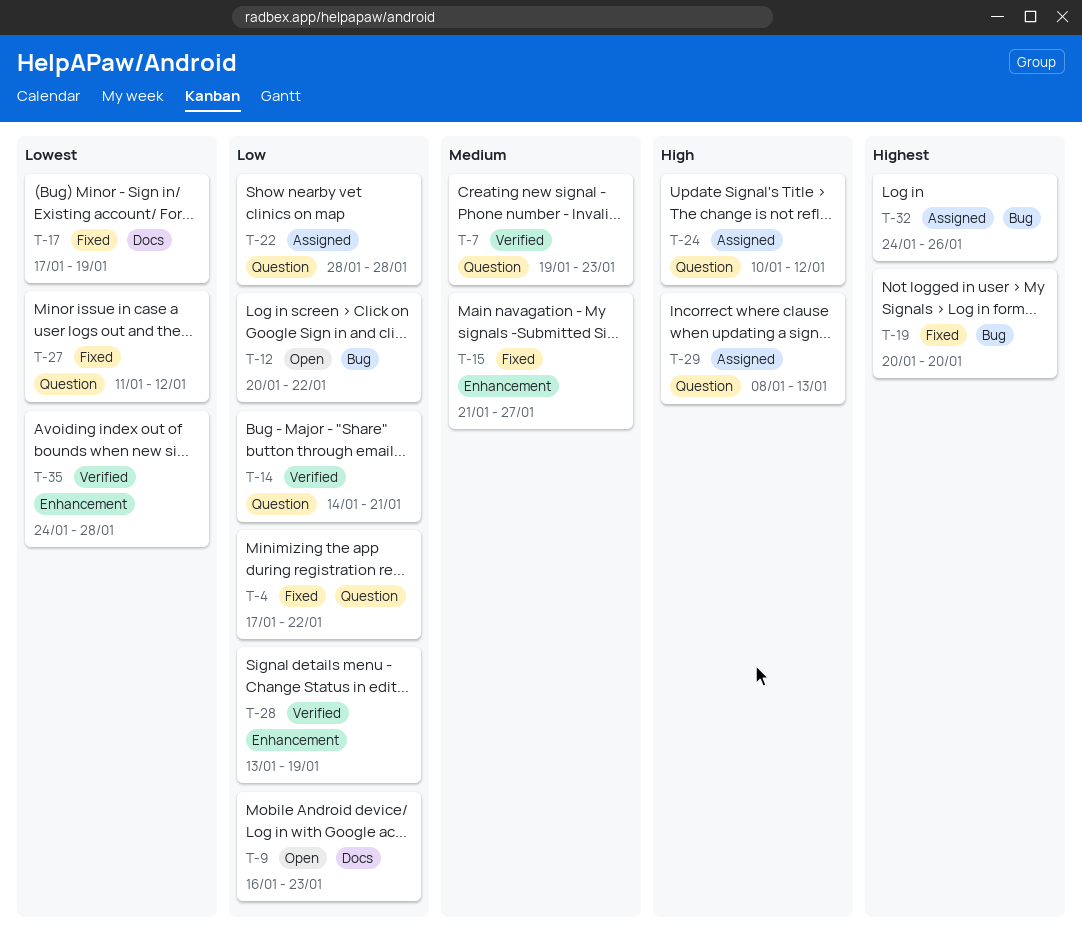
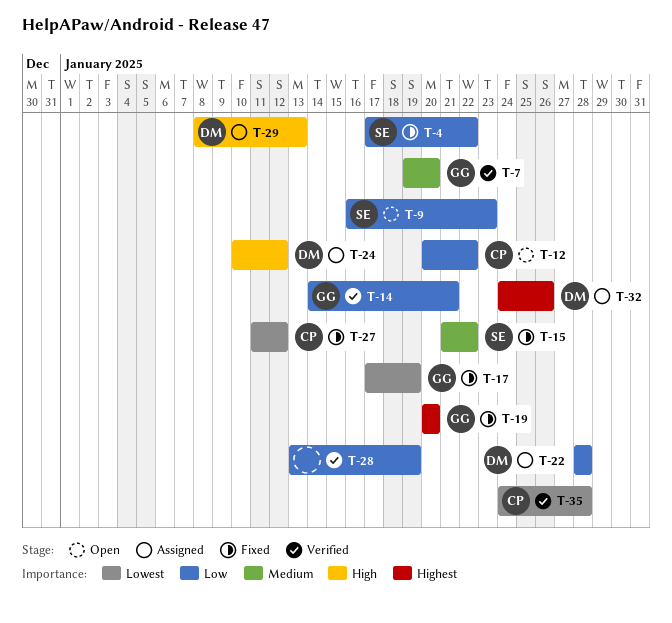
T-7, due: Jan 23 -> Jan 20
T-15, due: Jan 27 -> Jan 22

